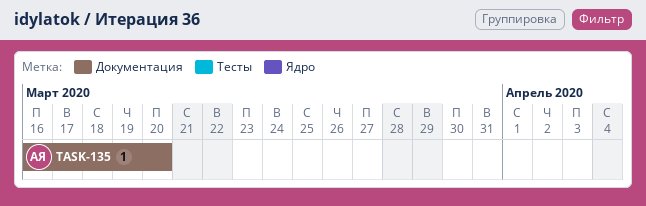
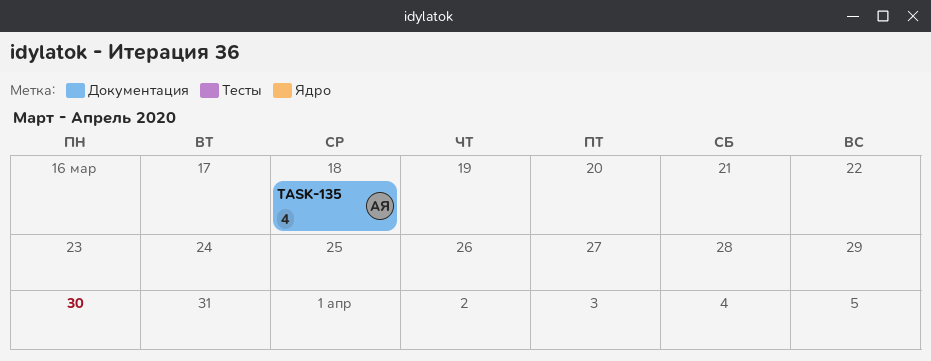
TASK-135, estimate: 1 -> 4
TASK-135, due: Mar 20 -> Mar 18

